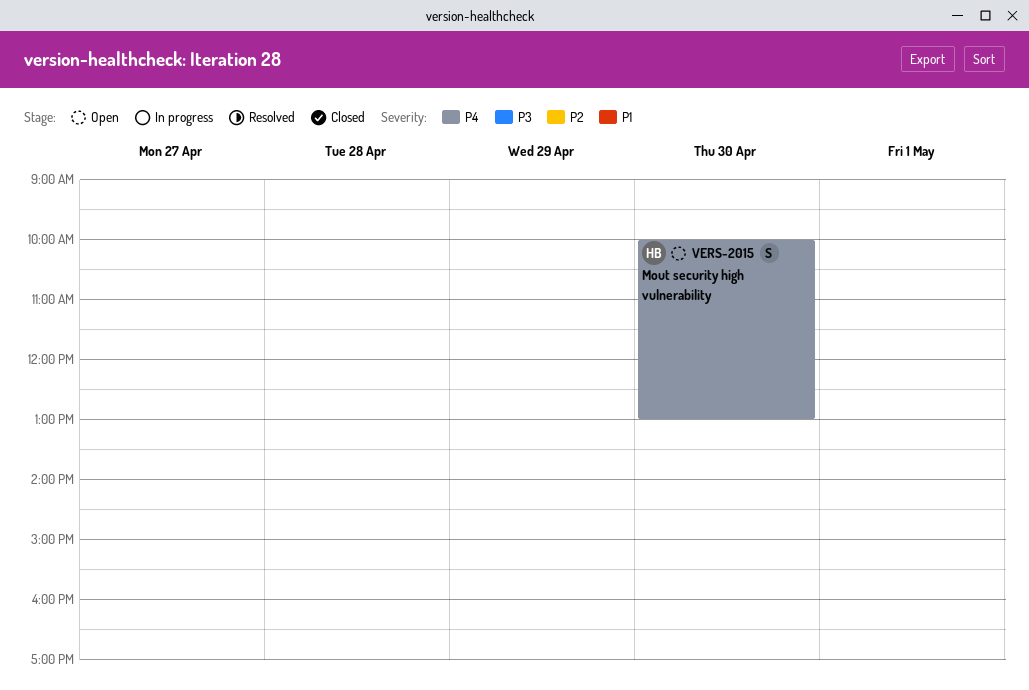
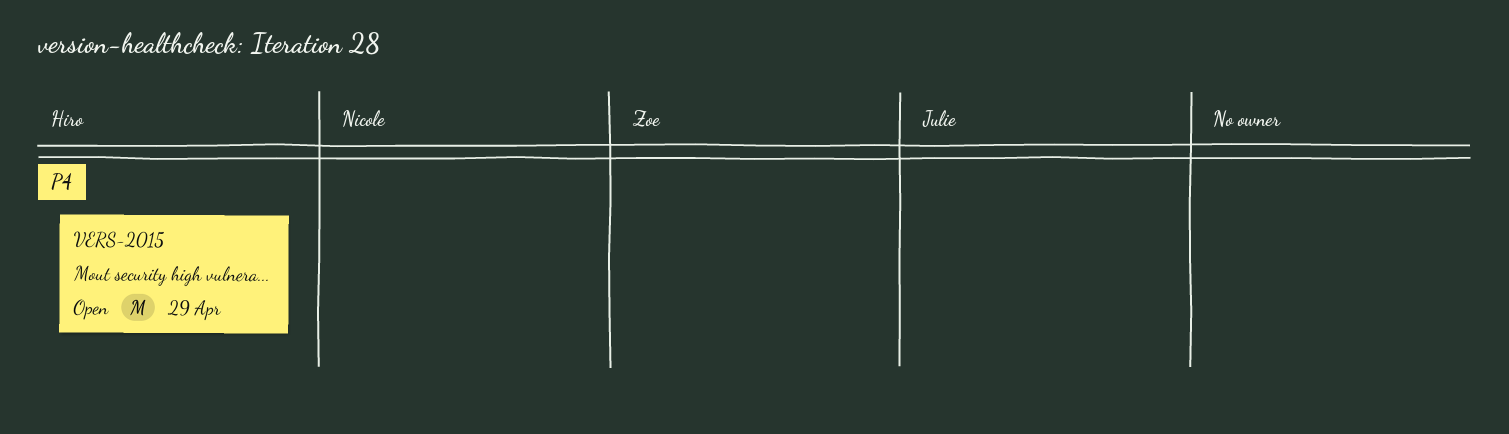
VERS-2015, estimate: S -> M
VERS-2015, day: Apr 30 -> Apr 29

